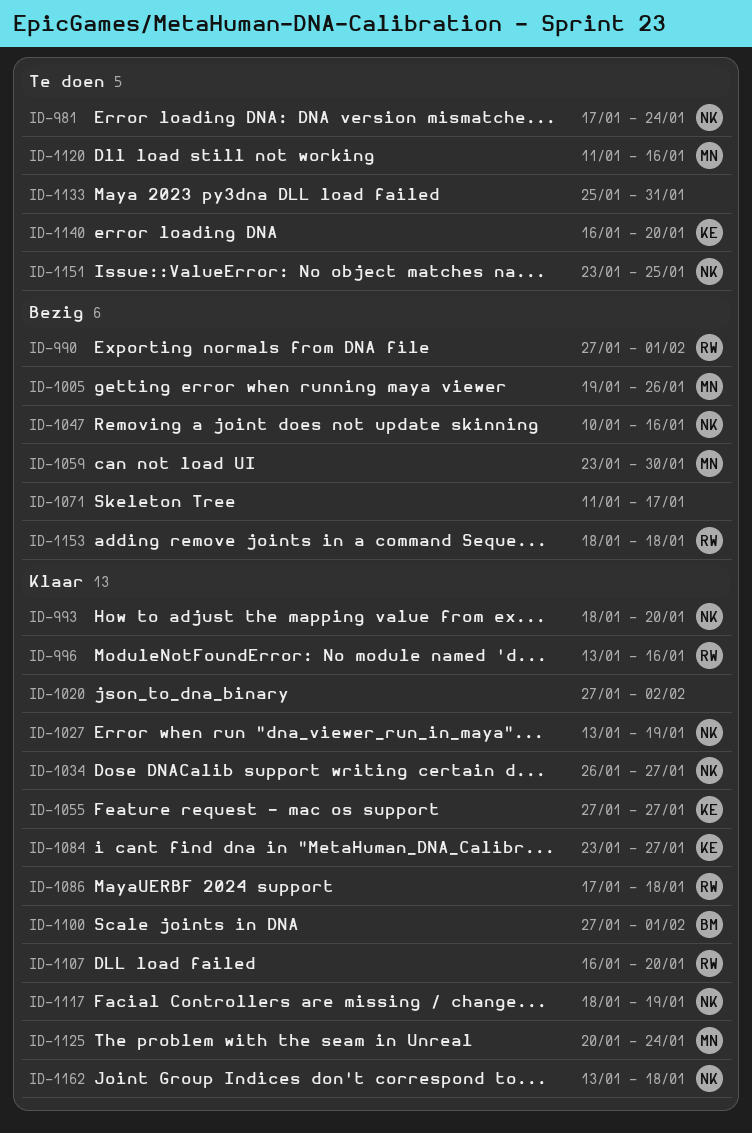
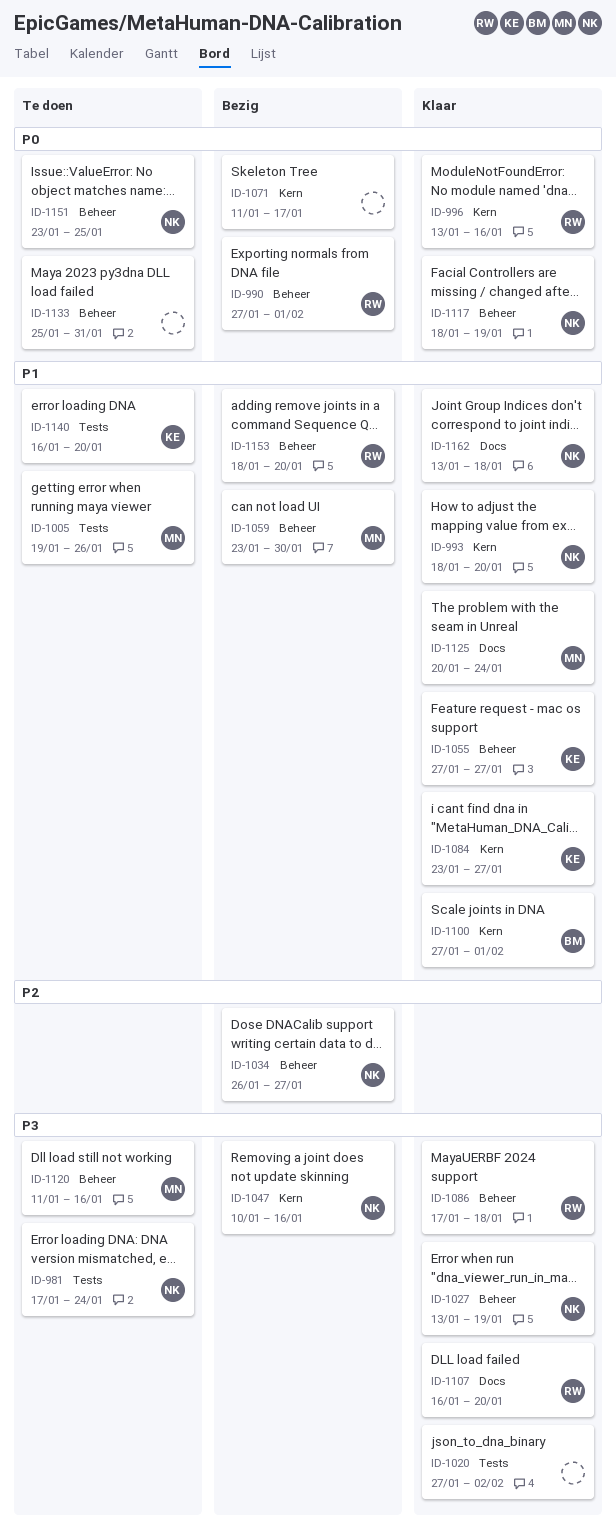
ID-1005, status: Bezig -> Te doen
ID-1034, status: Klaar -> Bezig
ID-1153, due: Jan 18 -> Jan 20

